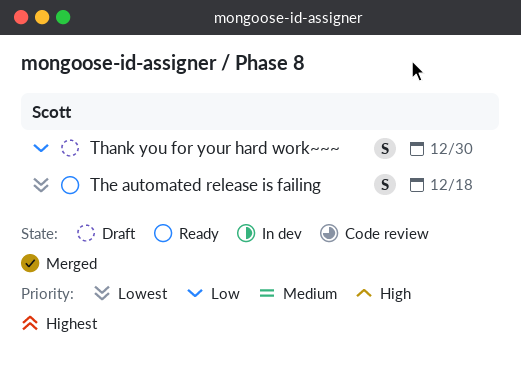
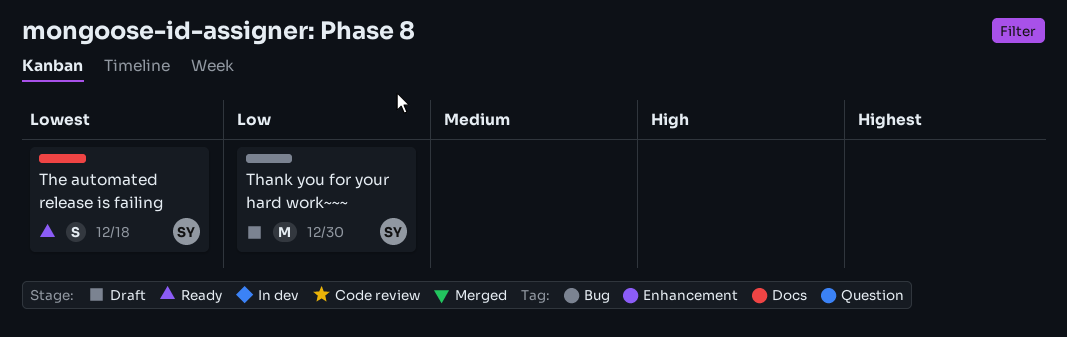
Thank you for your hard work~~~, estimate: S -> M

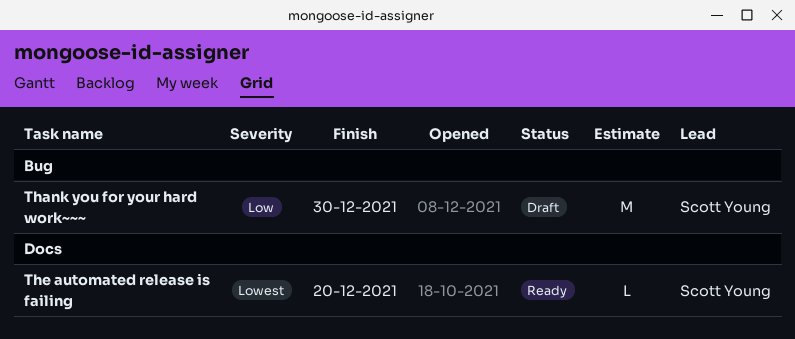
The automated release is failing, estimate: S -> L
The automated release is failing, due: Dec 18 -> Dec 20

